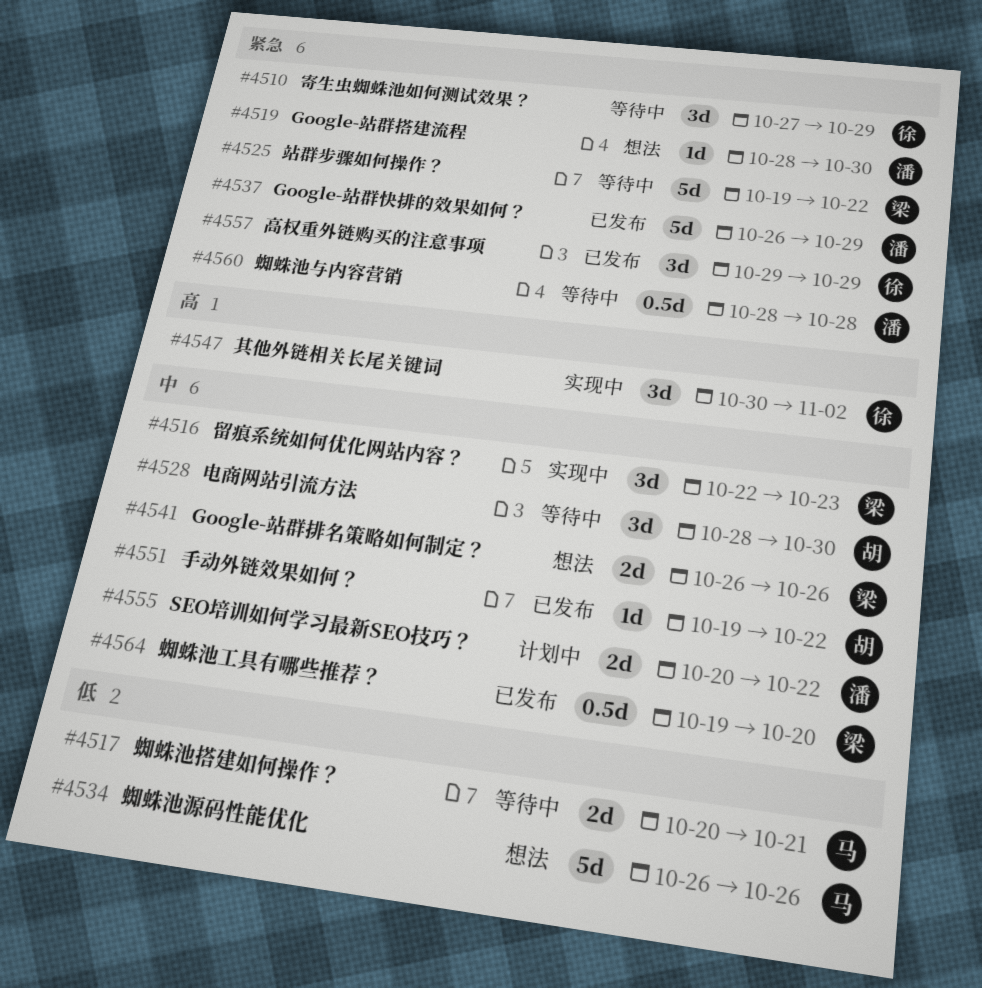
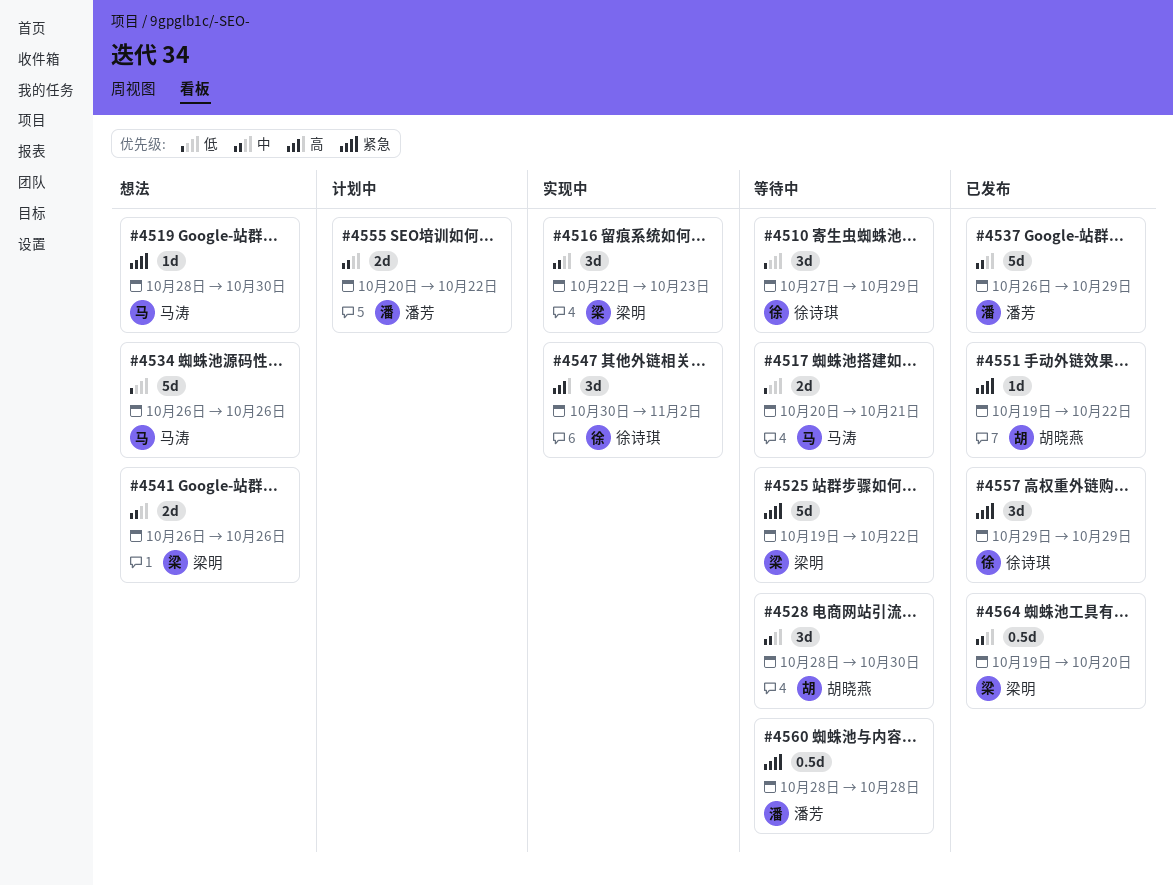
#4510, priority: 紧急 -> 低
#4519, owner: 潘芳 -> 马涛
#4537, priority: 紧急 -> 中
#4551, priority: 中 -> 紧急

